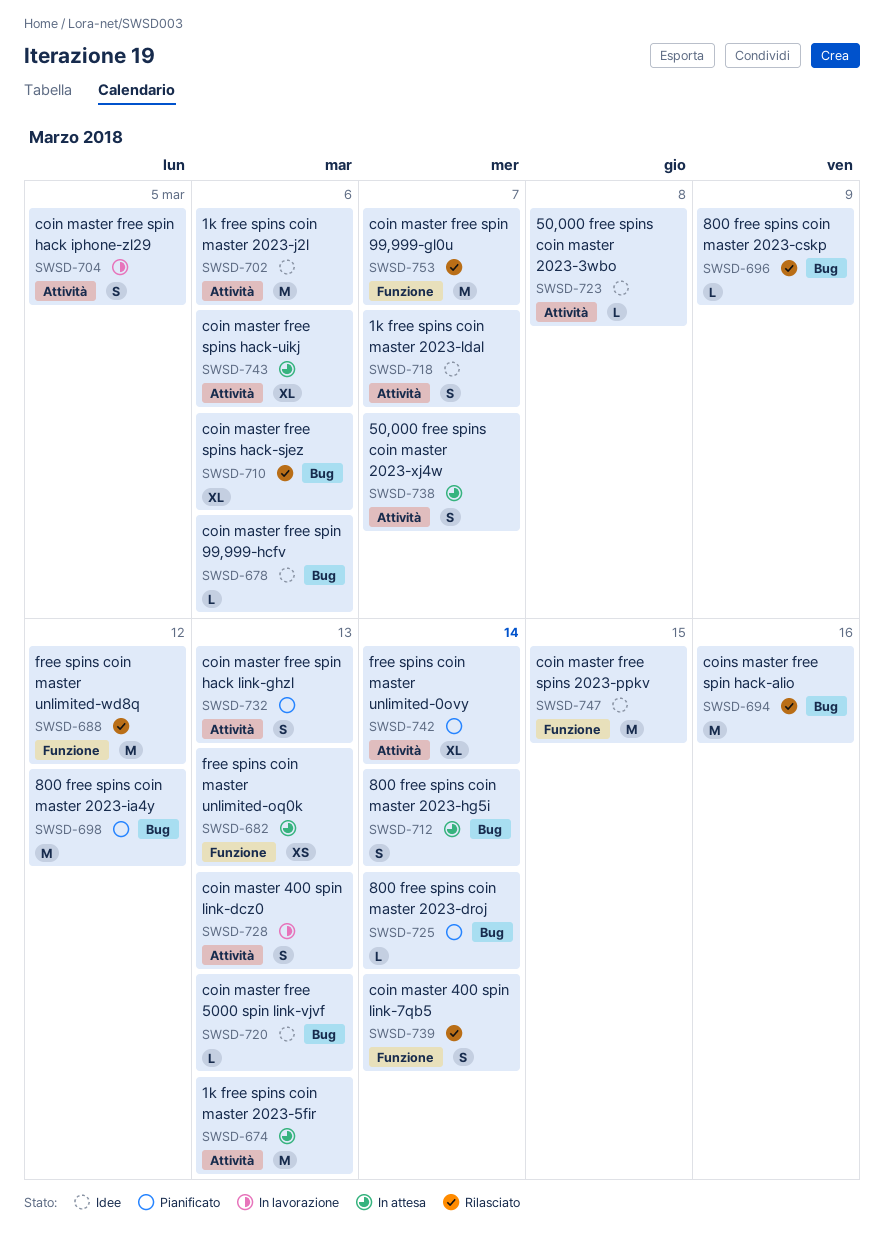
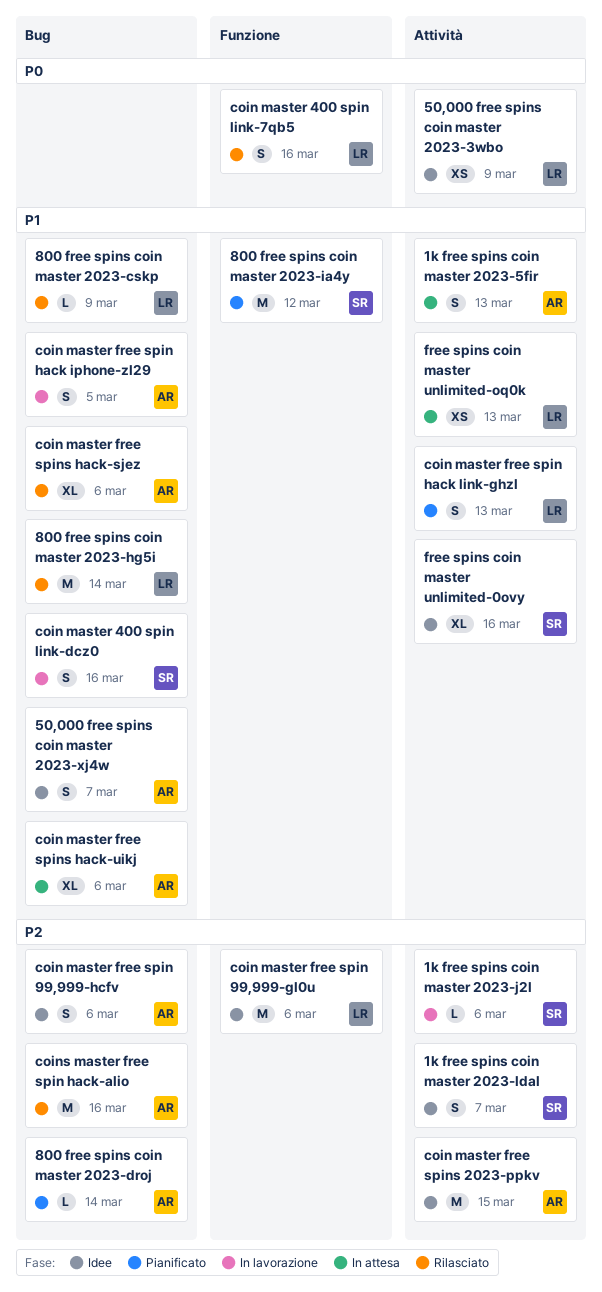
1k free spins coin master 2023-5fir, estimate: M -> S
1k free spins coin master 2023-j2l, status: Idee -> In lavorazione
1k free spins coin master 2023-j2l, estimate: M -> L
50,000 free spins coin master 2023-3wbo, estimate: L -> XS
50,000 free spins coin master 2023-3wbo, due: Mar 8 -> Mar 9
50,000 free spins coin master 2023-xj4w, status: In attesa -> Idee
50,000 free spins coin master 2023-xj4w, label: Attività -> Bug
800 free spins coin master 2023-hg5i, status: In attesa -> Rilasciato
800 free spins coin master 2023-hg5i, estimate: S -> M
800 free spins coin master 2023-ia4y, label: Bug -> Funzione
coin master 400 spin link-7qb5, due: Mar 14 -> Mar 16
coin master 400 spin link-dcz0, label: Attività -> Bug
coin master 400 spin link-dcz0, due: Mar 13 -> Mar 16
coin master free 5000 spin link-vjvf: present -> none
coin master free spin 99,999-gl0u, status: Rilasciato -> Idee
coin master free spin 99,999-gl0u, due: Mar 7 -> Mar 6
coin master free spin 99,999-hcfv, estimate: L -> S
coin master free spin hack iphone-zl29, label: Attività -> Bug
coin master free spins 2023-ppkv, label: Funzione -> Attività
coin master free spins hack-uikj, label: Attività -> Bug
free spins coin master unlimited-0ovy, status: Pianificato -> Idee
free spins coin master unlimited-0ovy, due: Mar 14 -> Mar 16
free spins coin master unlimited-oq0k, label: Funzione -> Attività
free spins coin master unlimited-wd8q: present -> none

